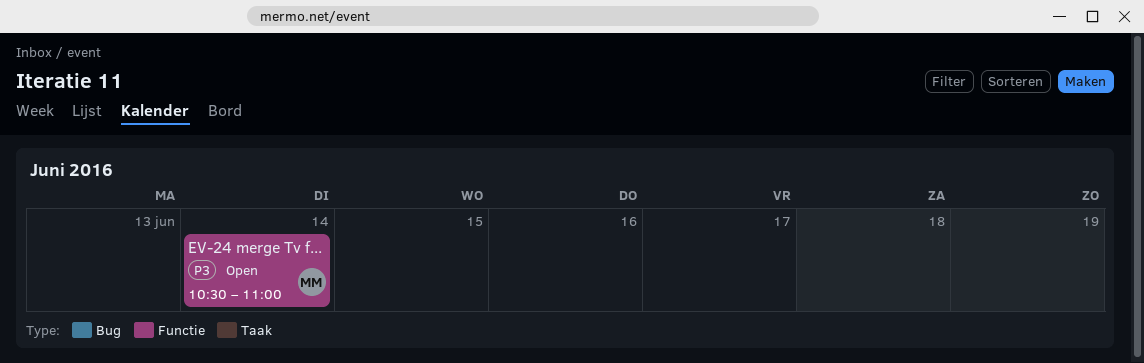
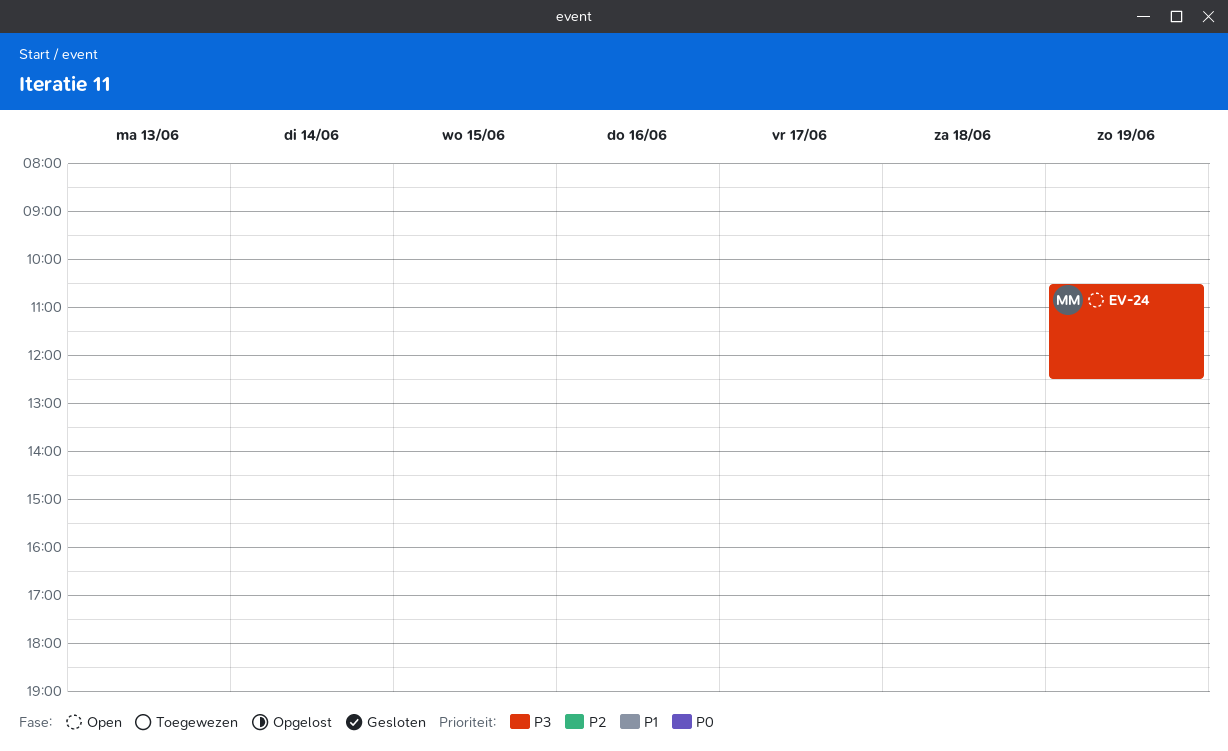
EV-24, day: Jun 14 -> Jun 19
EV-24, ends: 11:00 -> 12:30

